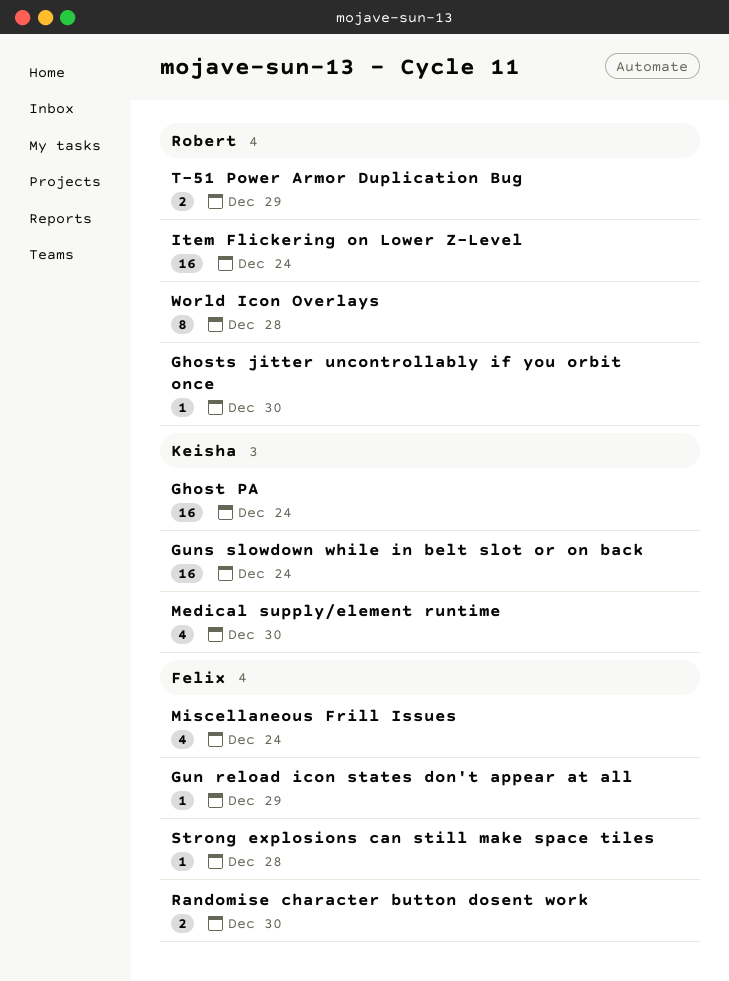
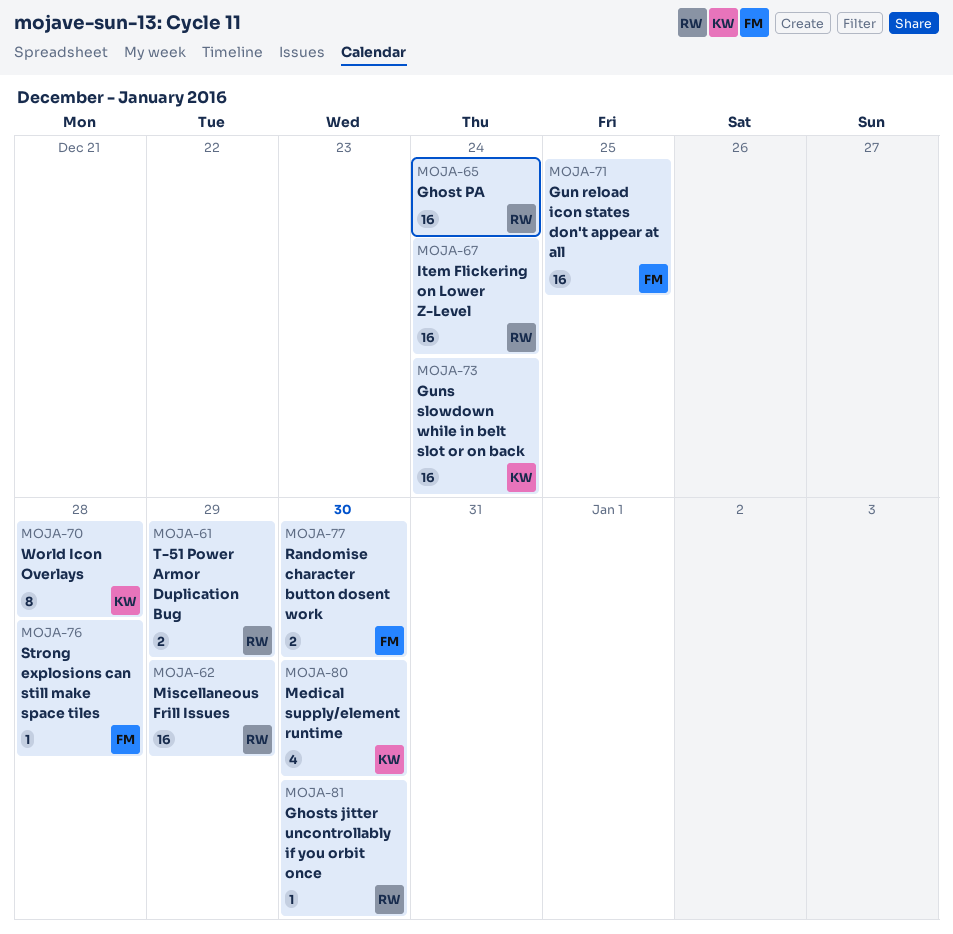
Ghost PA, owner: Keisha -> Robert
Gun reload icon states don't appear at all, estimate: 1 -> 16
Gun reload icon states don't appear at all, due: Dec 29 -> Dec 25
Miscellaneous Frill Issues, owner: Felix -> Robert
Miscellaneous Frill Issues, estimate: 4 -> 16
Miscellaneous Frill Issues, due: Dec 24 -> Dec 29
World Icon Overlays, owner: Robert -> Keisha

